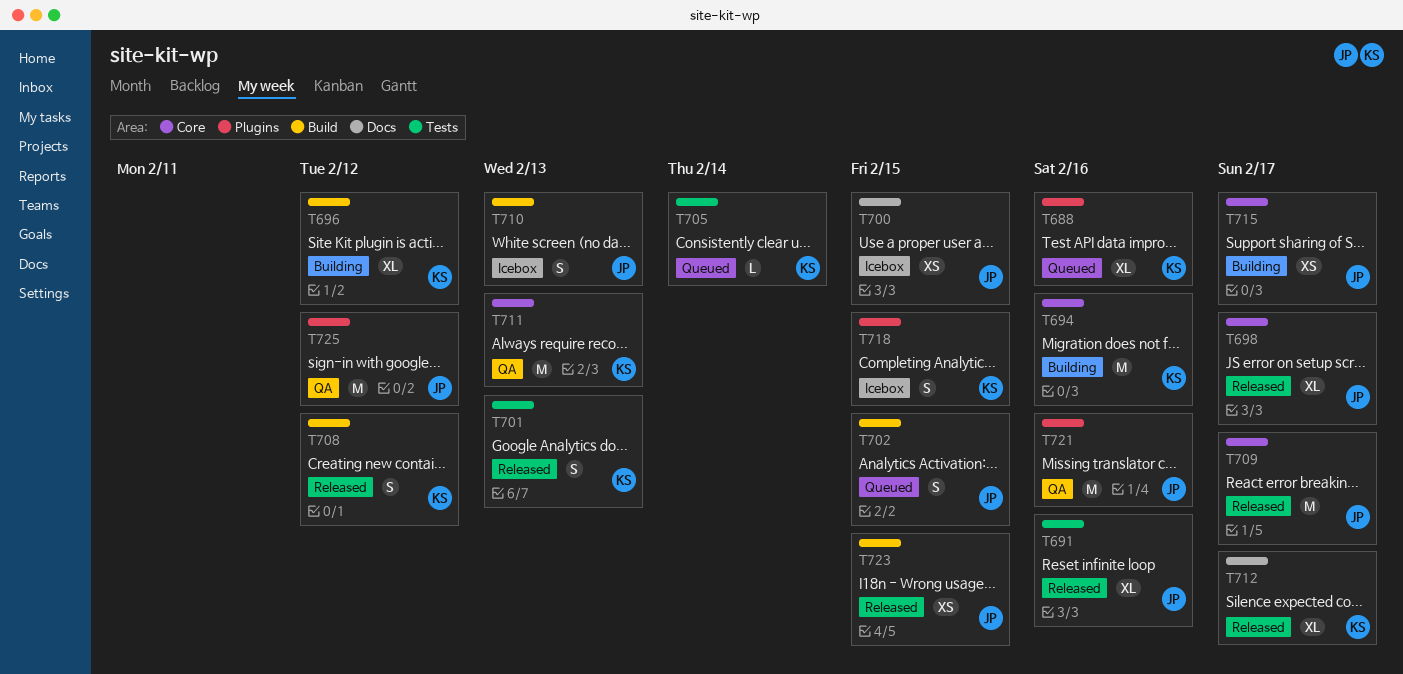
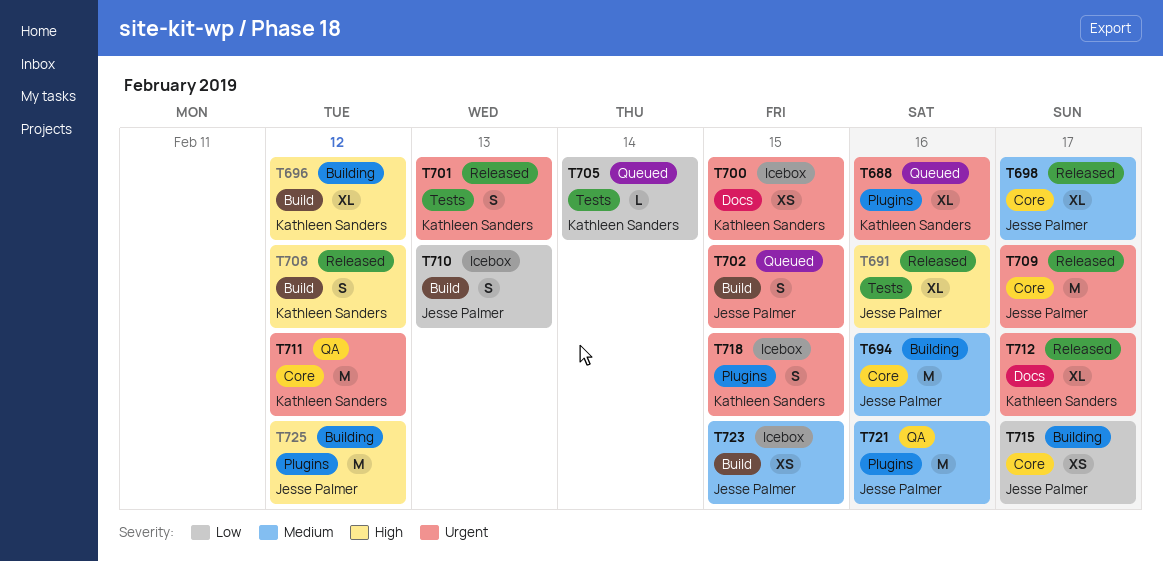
T694, owner: Kathleen Sanders -> Jesse Palmer
T700, owner: Jesse Palmer -> Kathleen Sanders
T711, due: Feb 13 -> Feb 12
T723, status: Released -> Icebox
T725, status: QA -> Building

